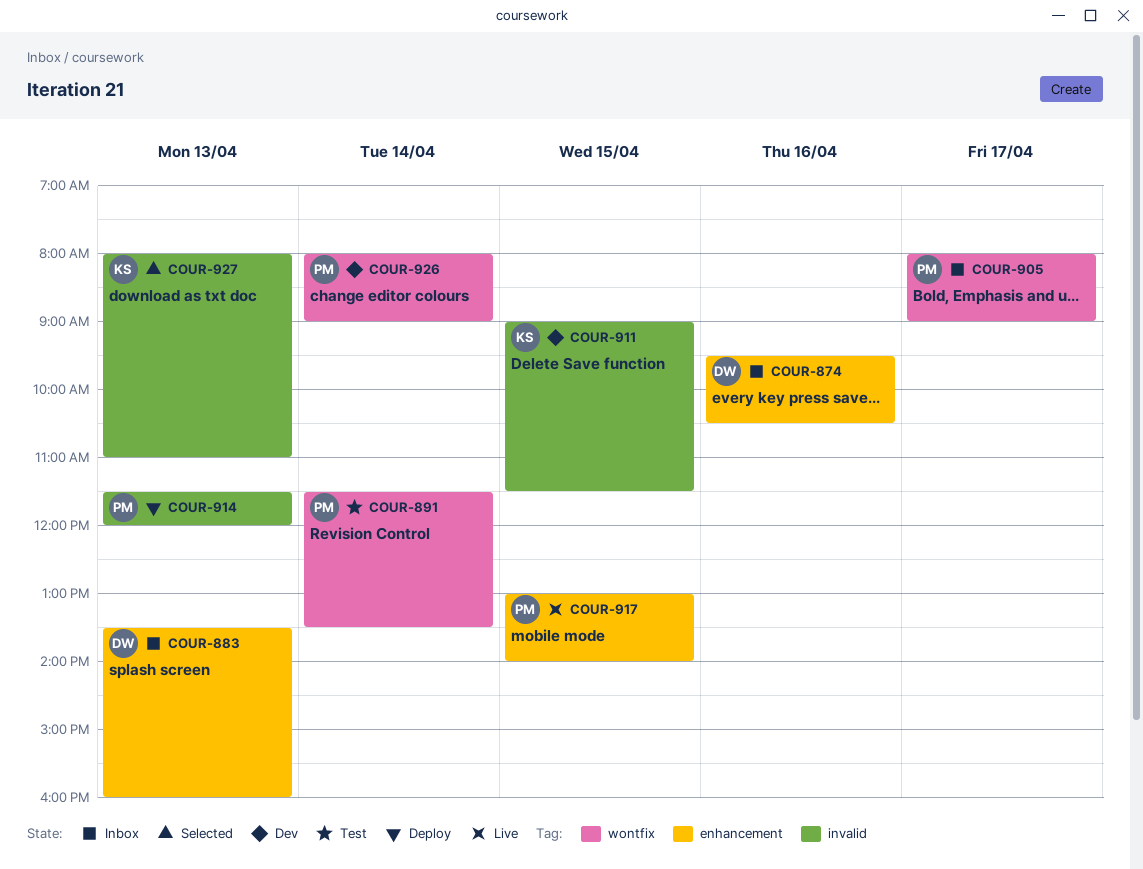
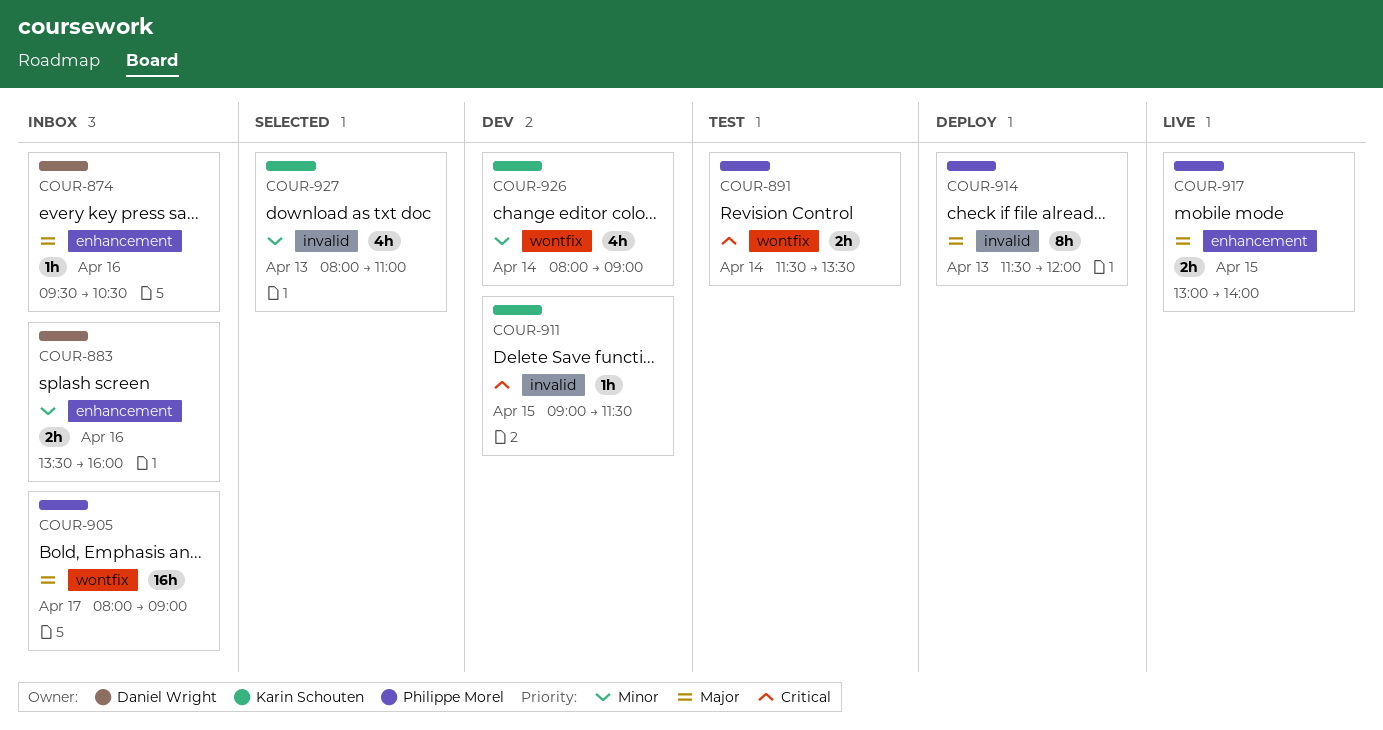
COUR-883, day: Apr 13 -> Apr 16
COUR-926, owner: Philippe Morel -> Karin Schouten

